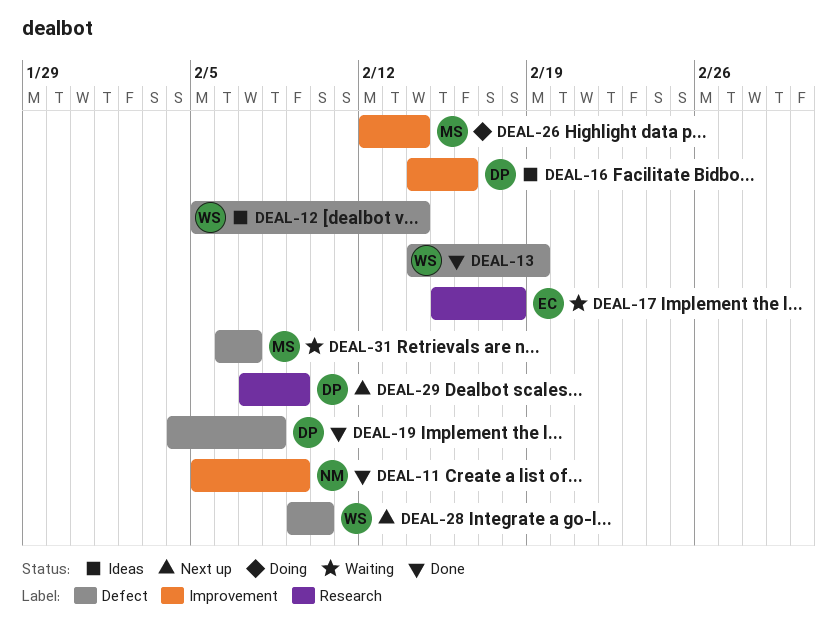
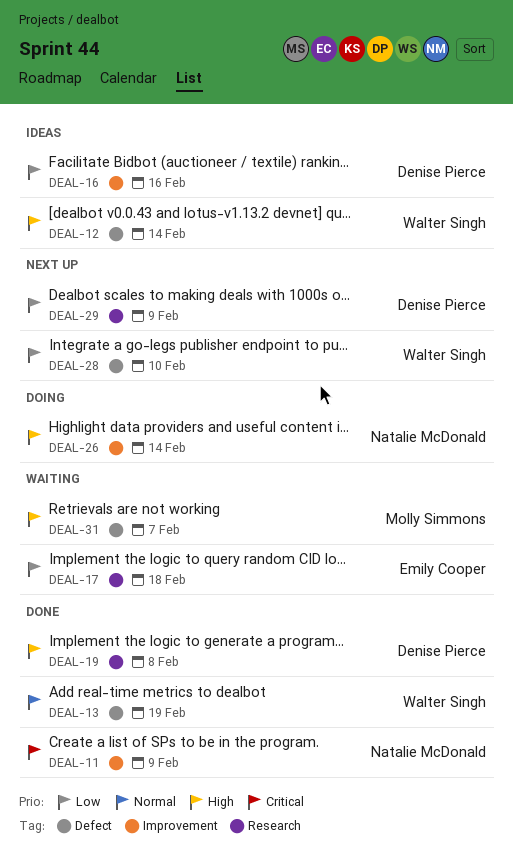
DEAL-19, label: Defect -> Research
DEAL-26, owner: Molly Simmons -> Natalie McDonald

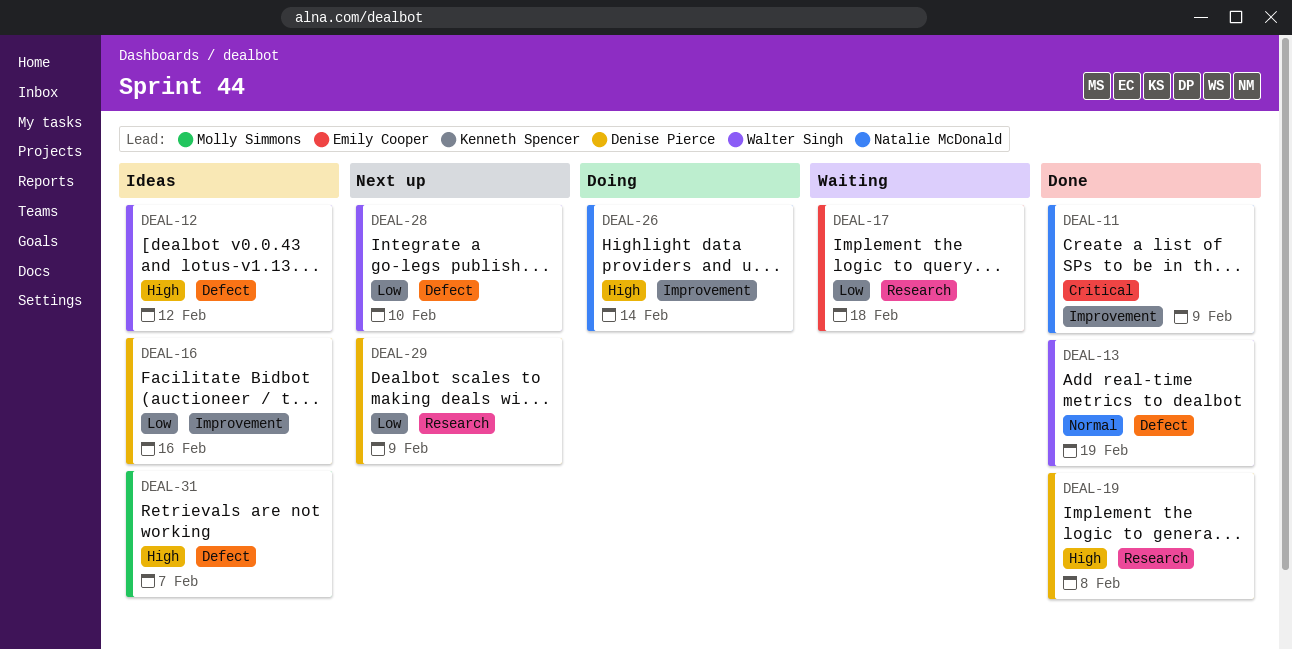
DEAL-12, due: Feb 14 -> Feb 12
DEAL-31, status: Waiting -> Ideas

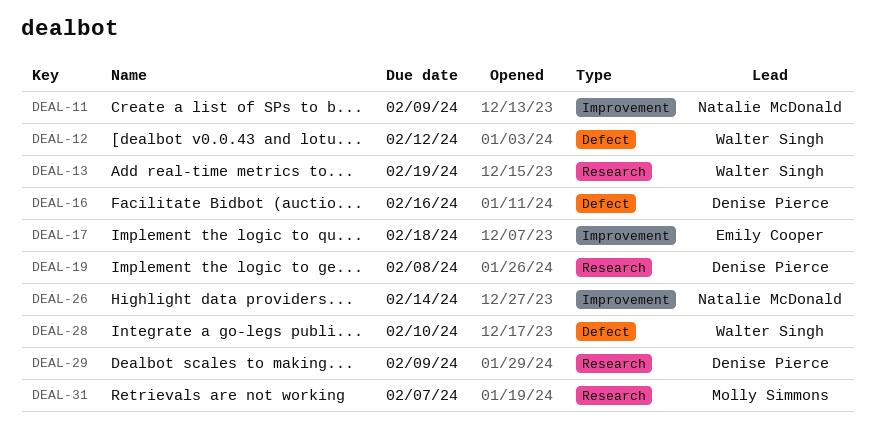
DEAL-13, label: Defect -> Research
DEAL-16, label: Improvement -> Defect
DEAL-17, label: Research -> Improvement
DEAL-31, label: Defect -> Research

